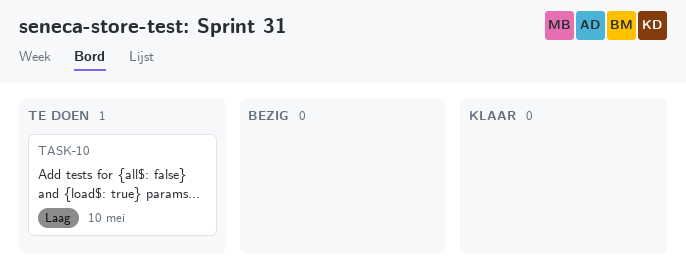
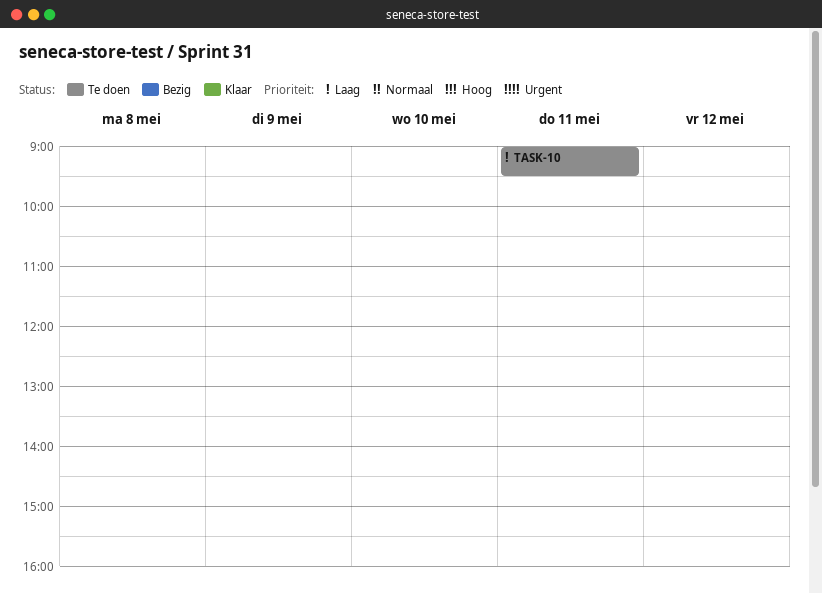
TASK-10, day: May 10 -> May 11

